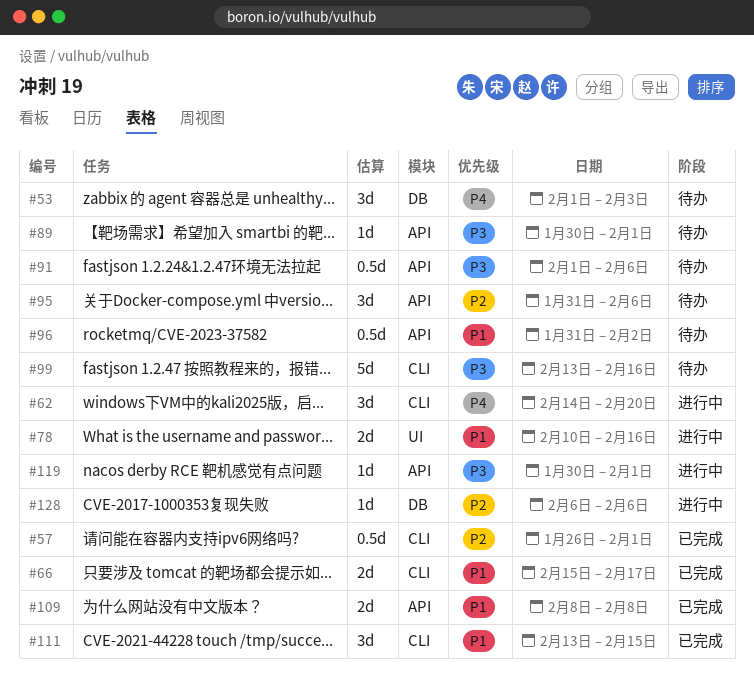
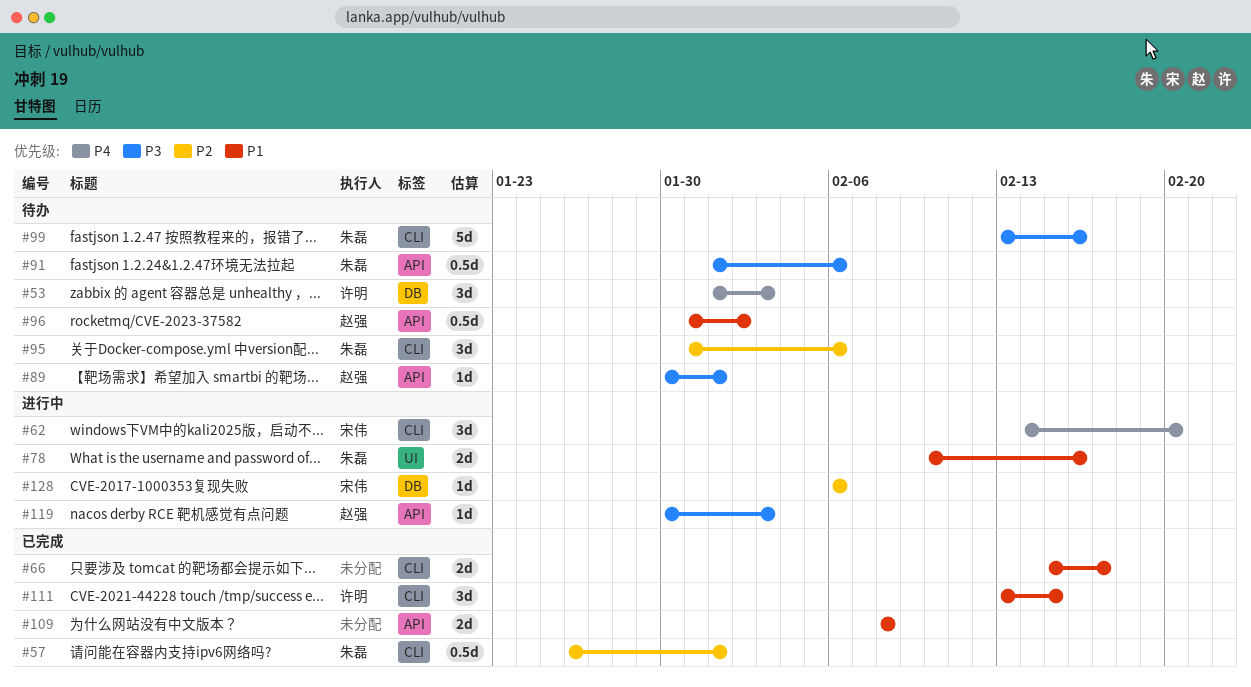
#95, label: API -> CLI
#119, due: Feb 1 -> Feb 3

